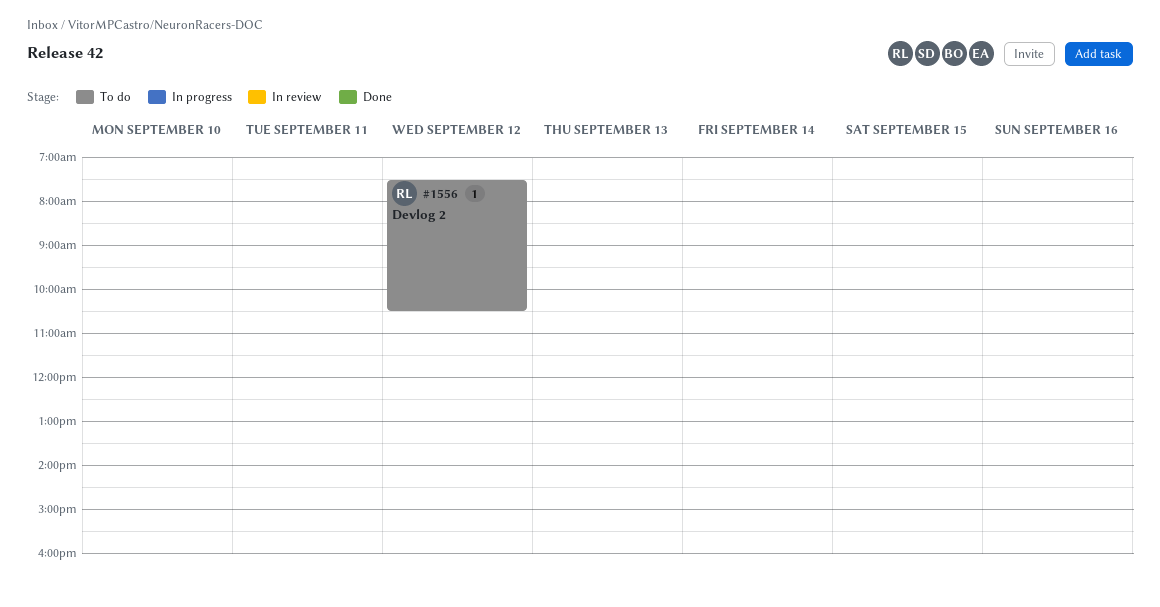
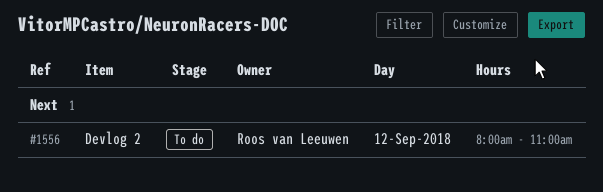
#1556, begins: 07:30 -> 08:00
#1556, ends: 10:30 -> 11:00

